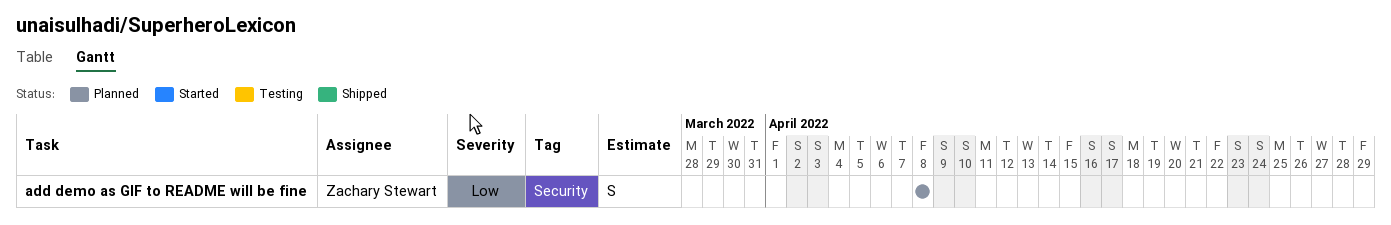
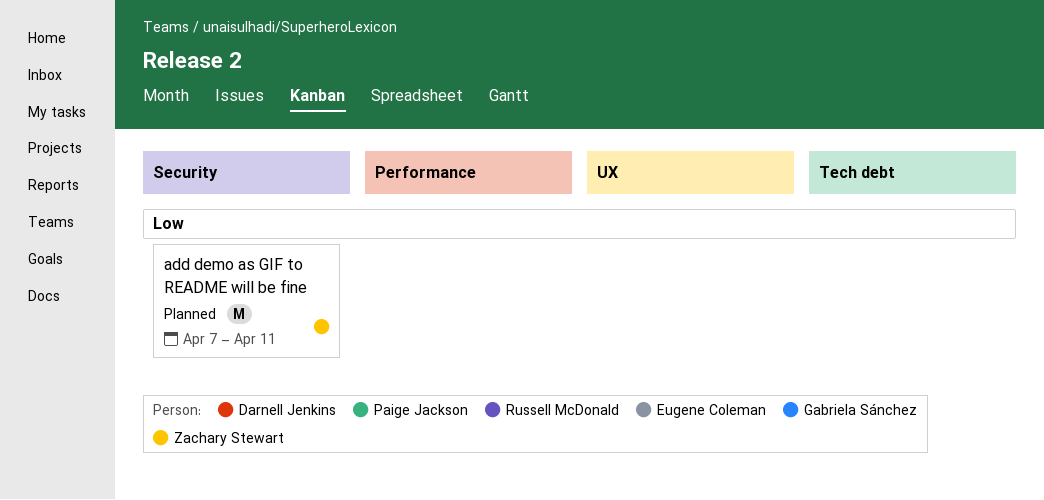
add demo as GIF to README will be fine, estimate: S -> M
add demo as GIF to README will be fine, start: Apr 8 -> Apr 7
add demo as GIF to README will be fine, due: Apr 8 -> Apr 11

